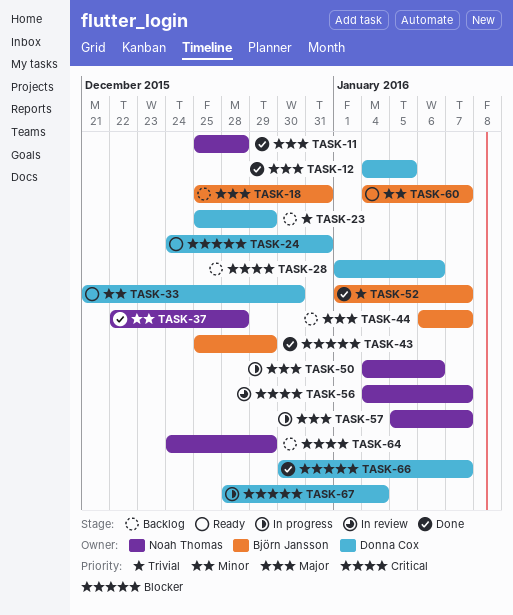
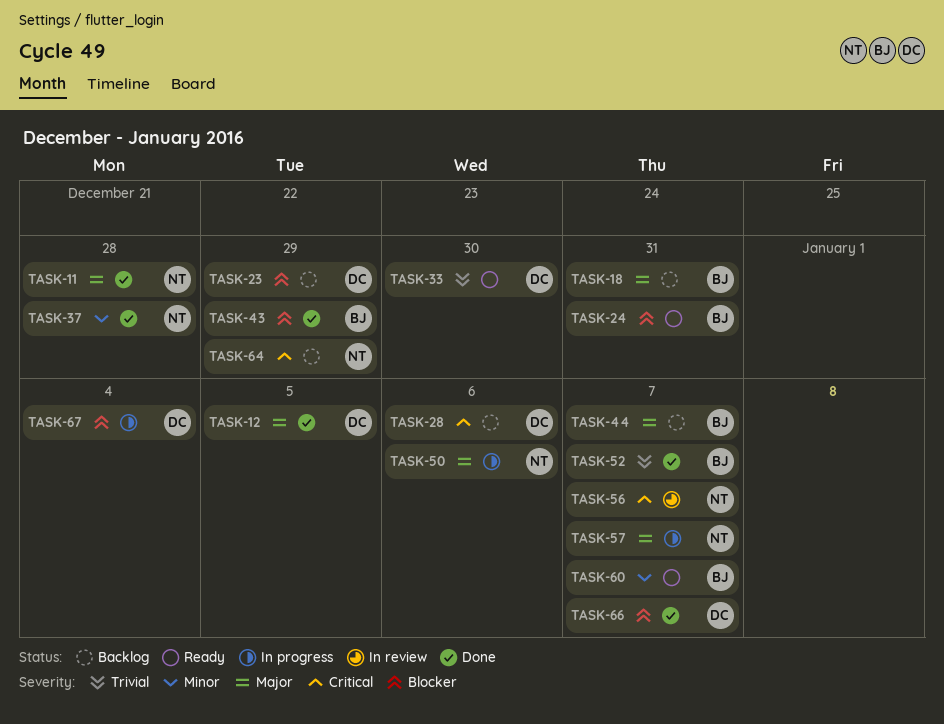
TASK-23, priority: Trivial -> Blocker
TASK-24, owner: Donna Cox -> Björn Jansson
TASK-33, priority: Minor -> Trivial

